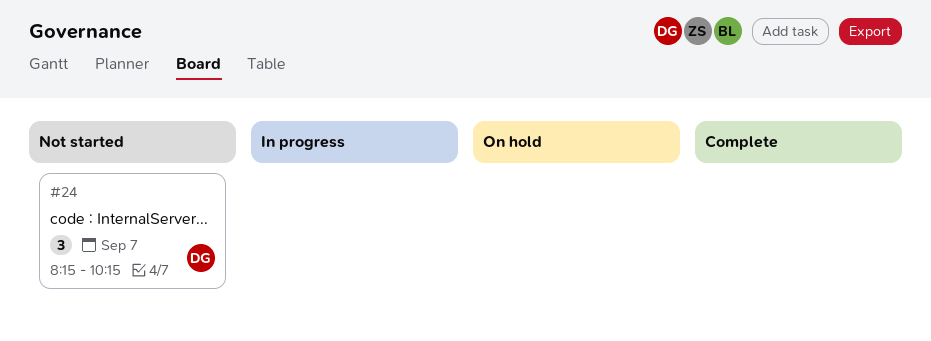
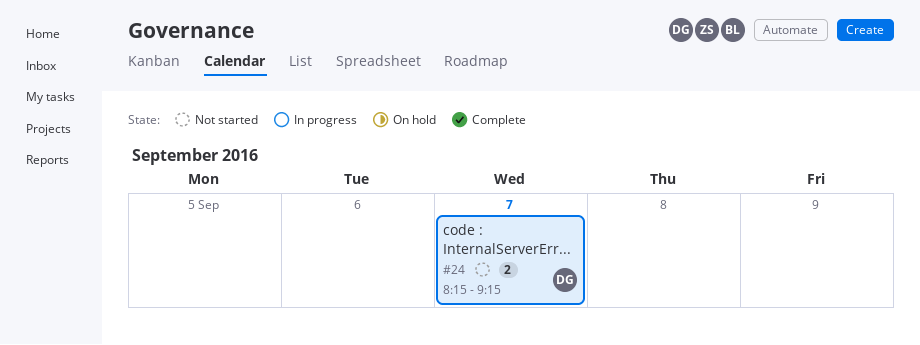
#24, estimate: 3 -> 2
#24, ends: 10:15 -> 09:15

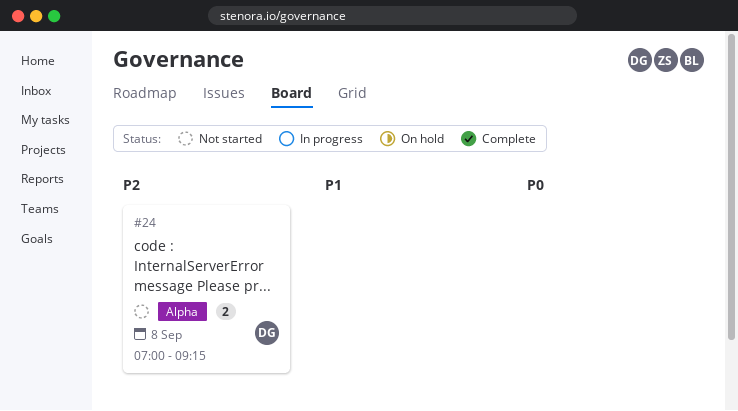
#24, day: Sep 7 -> Sep 8
#24, begins: 08:15 -> 07:00

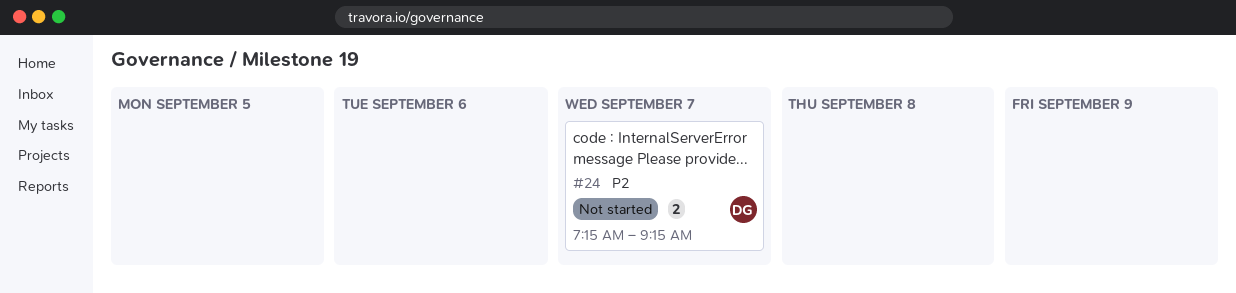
#24, day: Sep 8 -> Sep 7
#24, begins: 07:00 -> 07:15

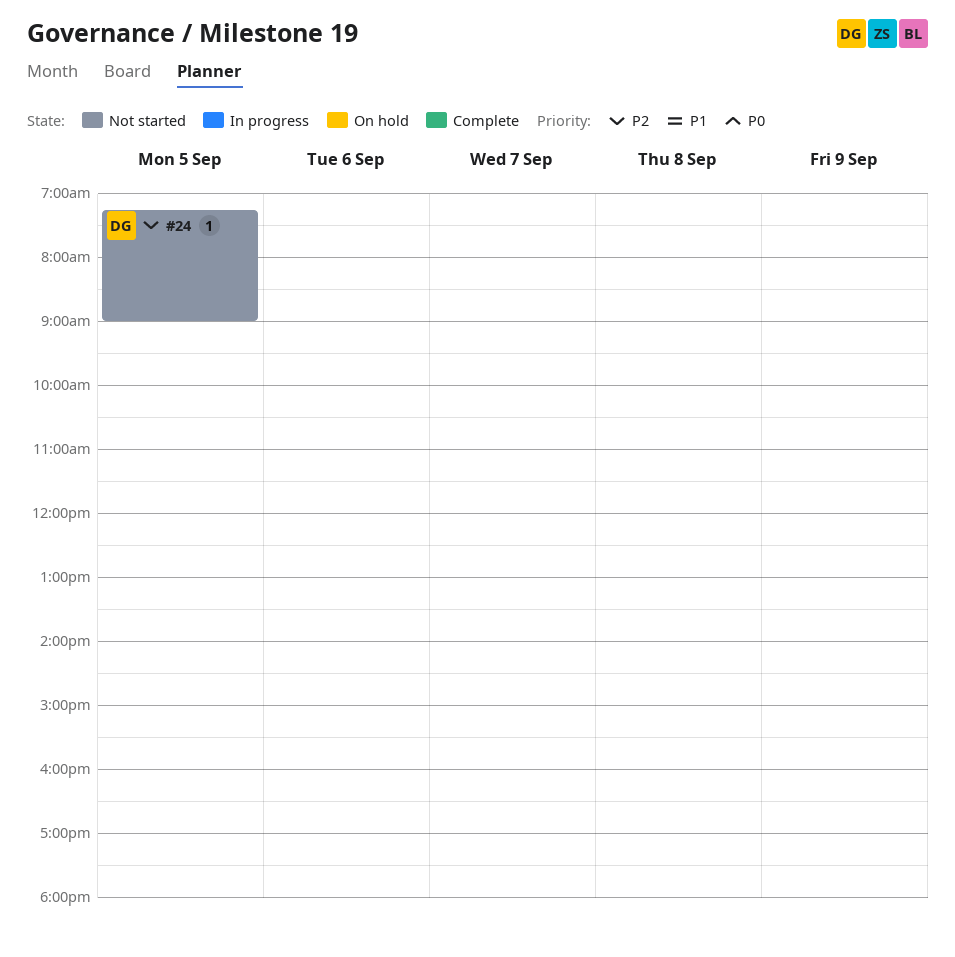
#24, estimate: 2 -> 1
#24, day: Sep 7 -> Sep 5
#24, ends: 09:15 -> 09:00

